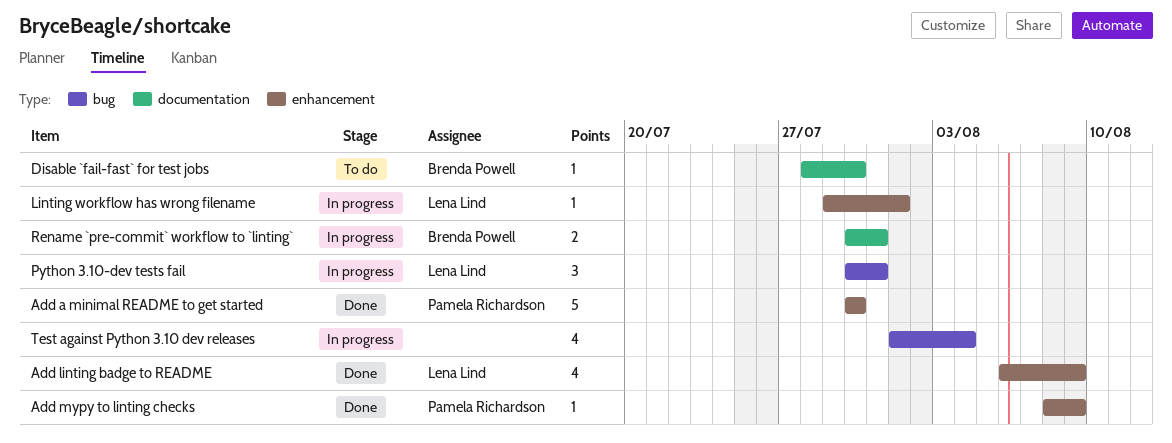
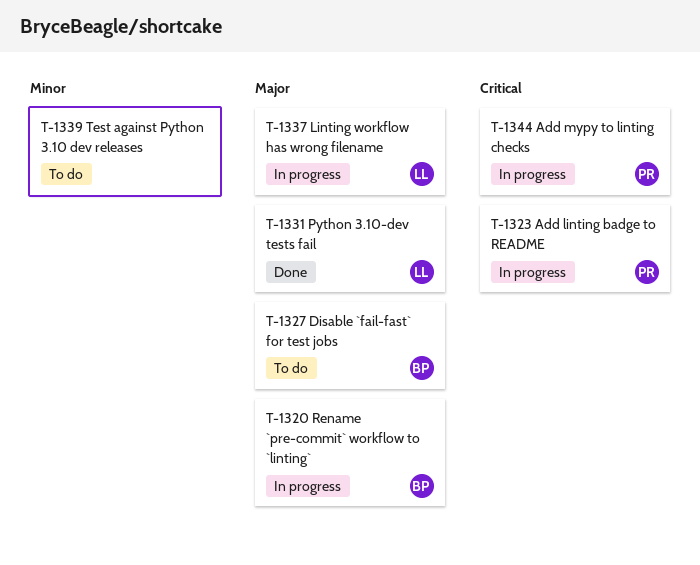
Add a minimal README to get started: present -> none
Add linting badge to README, status: Done -> In progress
Add linting badge to README, owner: Lena Lind -> Pamela Richardson
Add mypy to linting checks, status: Done -> In progress
Python 3.10-dev tests fail, status: In progress -> Done
Test against Python 3.10 dev releases, status: In progress -> To do

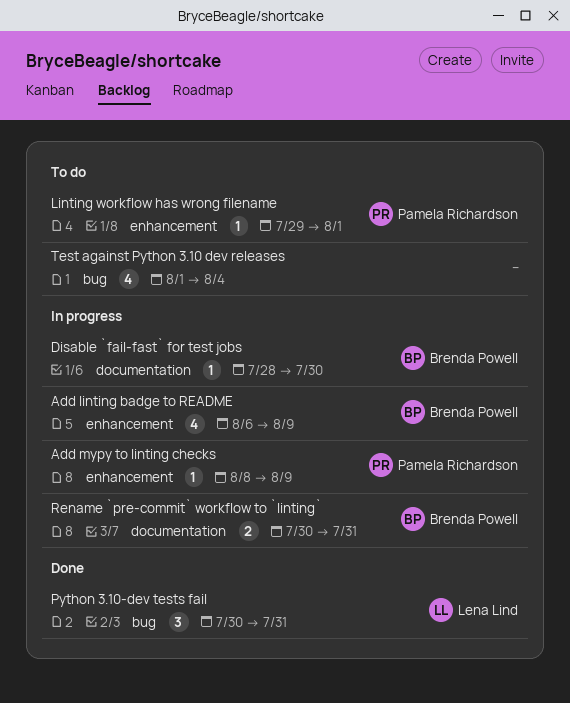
Add linting badge to README, owner: Pamela Richardson -> Brenda Powell
Disable `fail-fast` for test jobs, status: To do -> In progress
Linting workflow has wrong filename, status: In progress -> To do
Linting workflow has wrong filename, owner: Lena Lind -> Pamela Richardson

